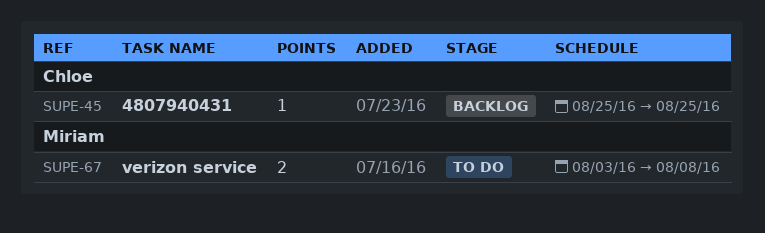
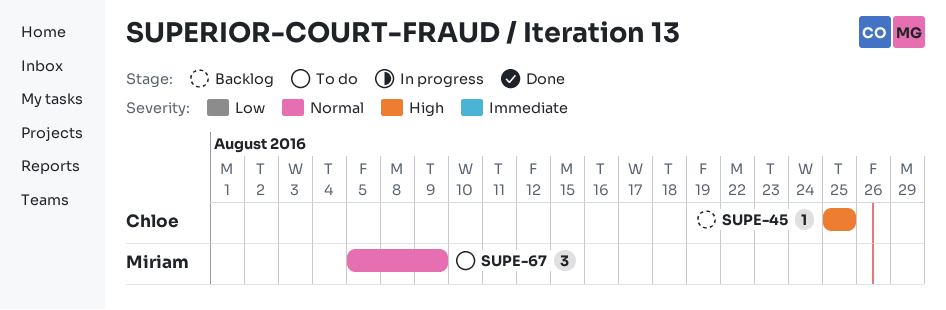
SUPE-67, estimate: 2 -> 3
SUPE-67, start: Aug 3 -> Aug 5
SUPE-67, due: Aug 8 -> Aug 9

